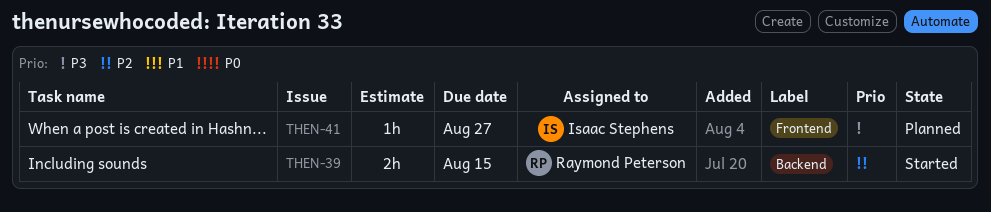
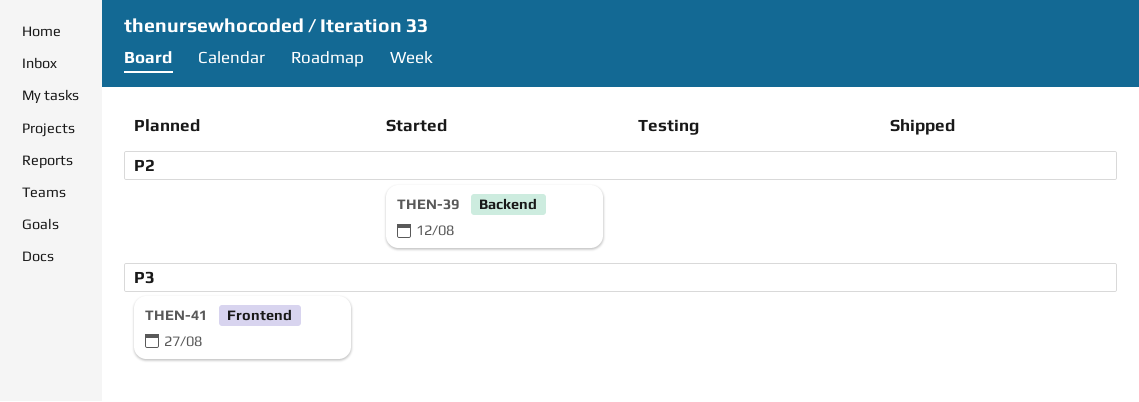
THEN-39, due: Aug 15 -> Aug 12

